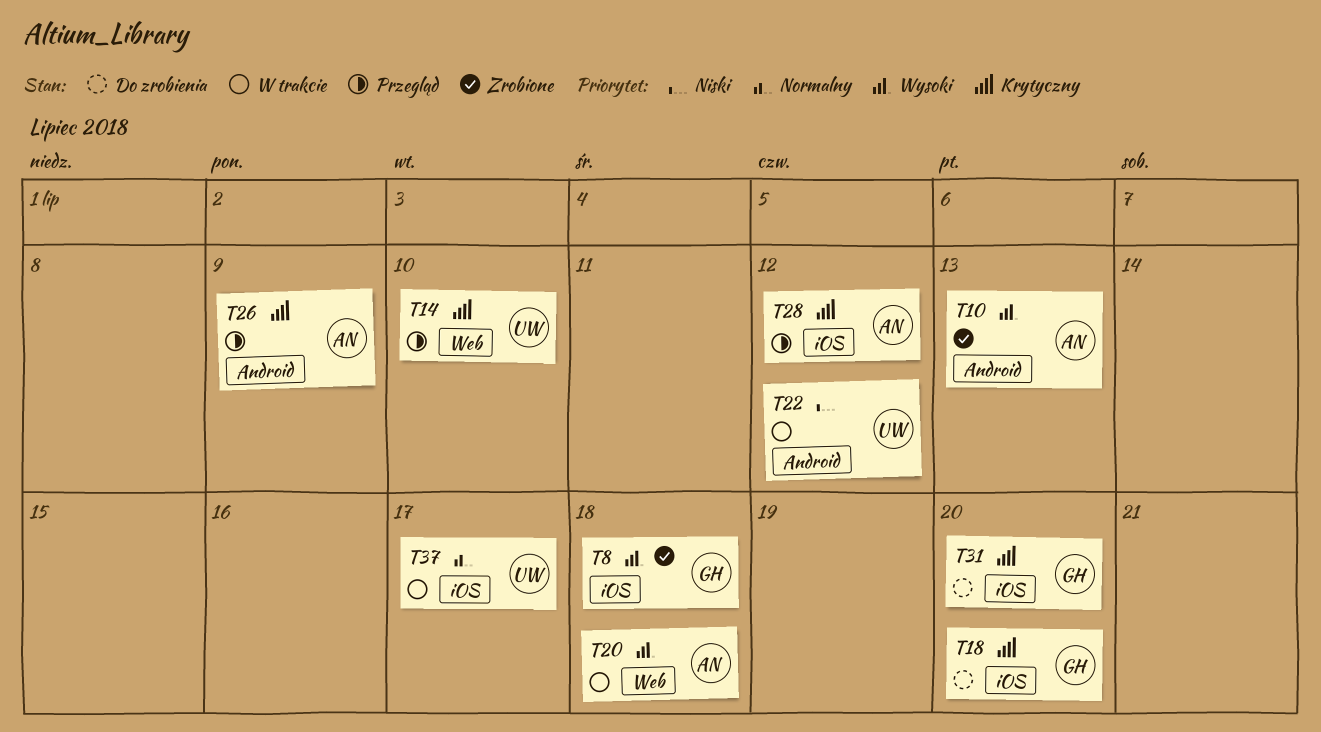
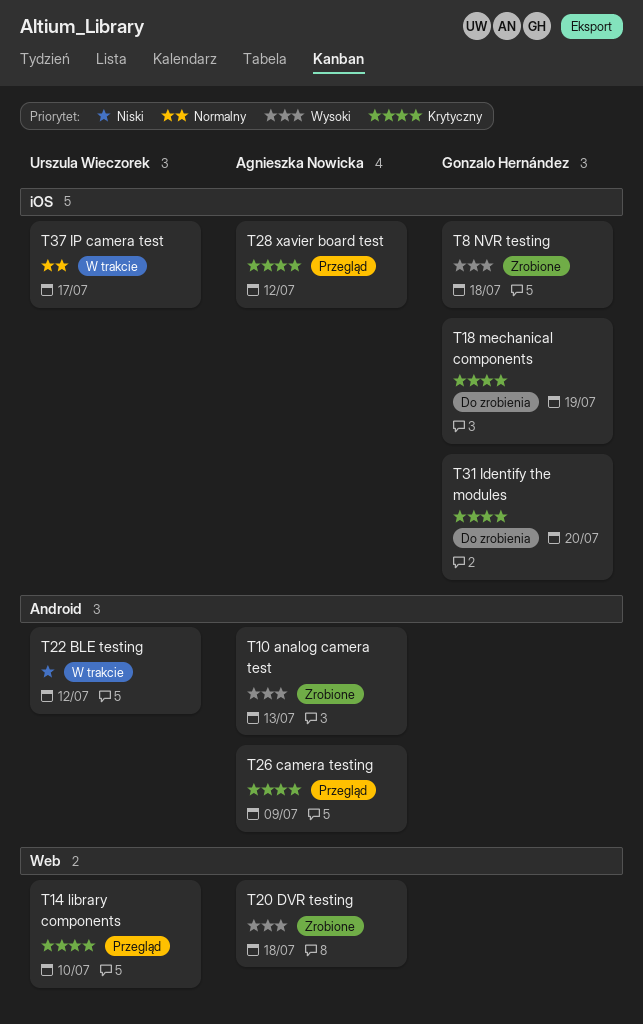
T18, due: Jul 20 -> Jul 19
T20, status: W trakcie -> Zrobione

